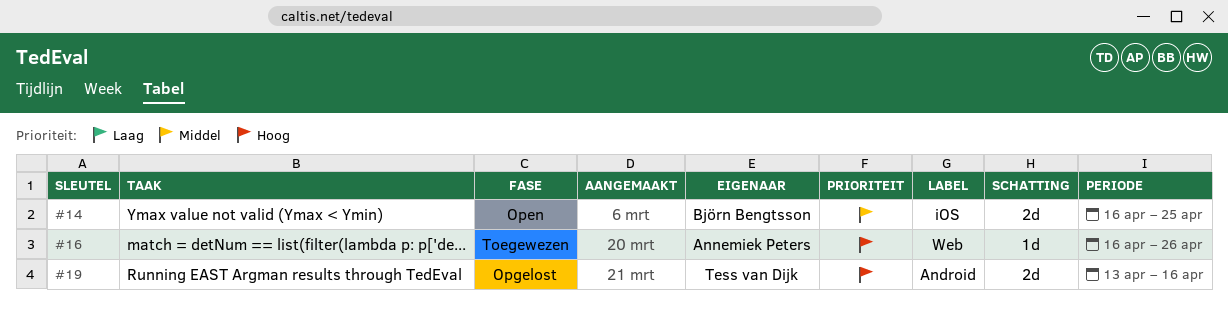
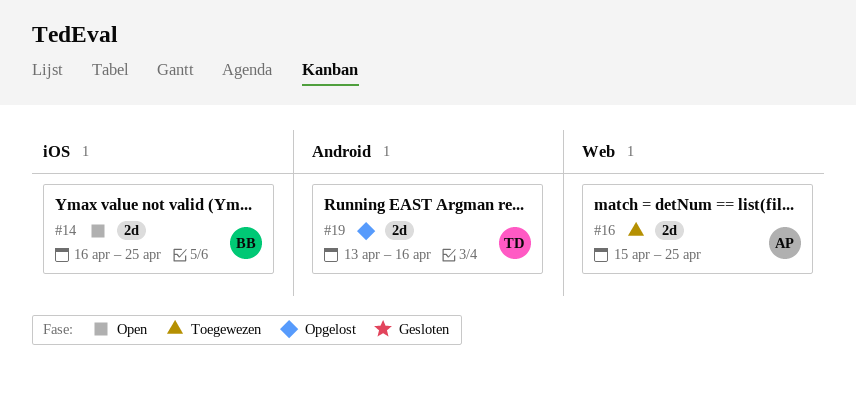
#16, estimate: 1d -> 2d
#16, start: Apr 16 -> Apr 15
#16, due: Apr 26 -> Apr 25

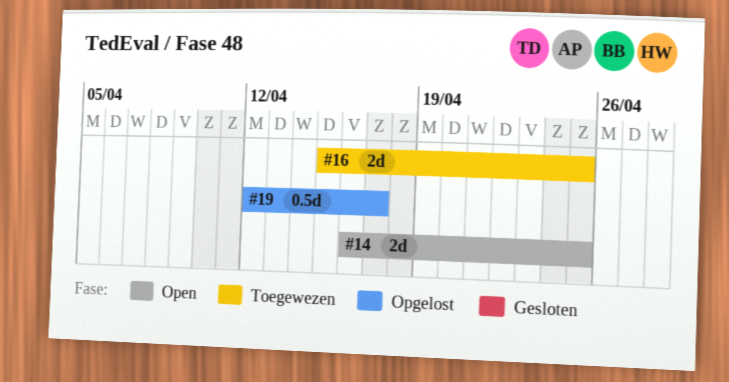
#19, estimate: 2d -> 0.5d
#19, start: Apr 13 -> Apr 12
#19, due: Apr 16 -> Apr 17

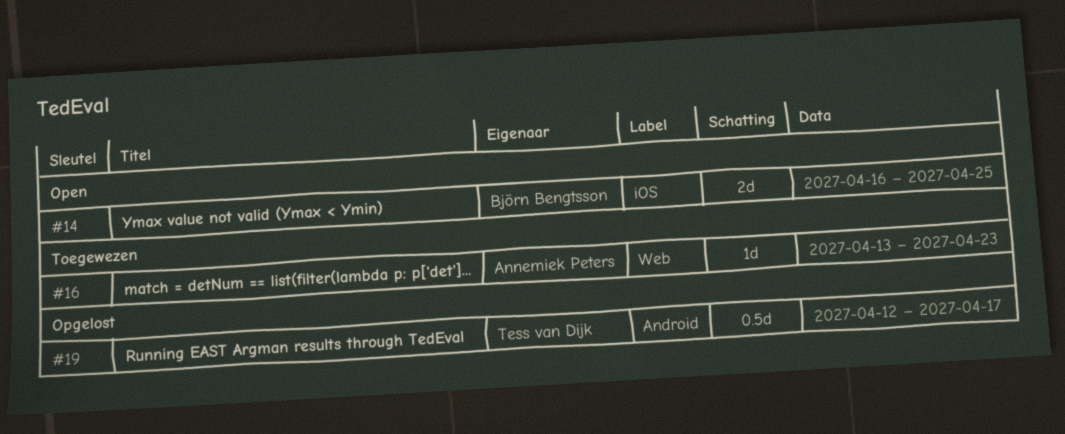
#16, estimate: 2d -> 1d
#16, start: Apr 15 -> Apr 13
#16, due: Apr 25 -> Apr 23

